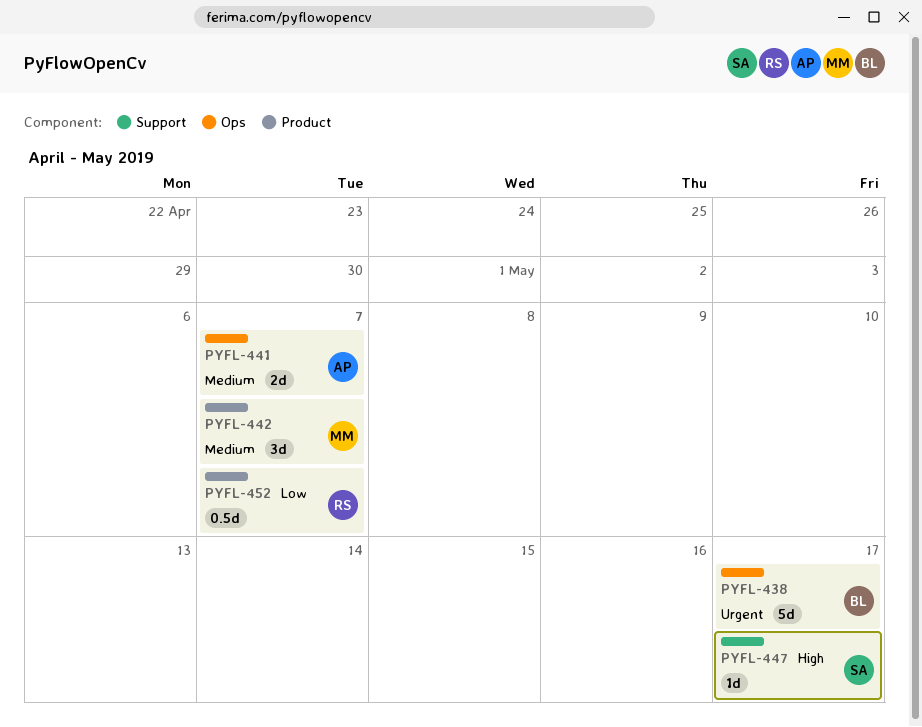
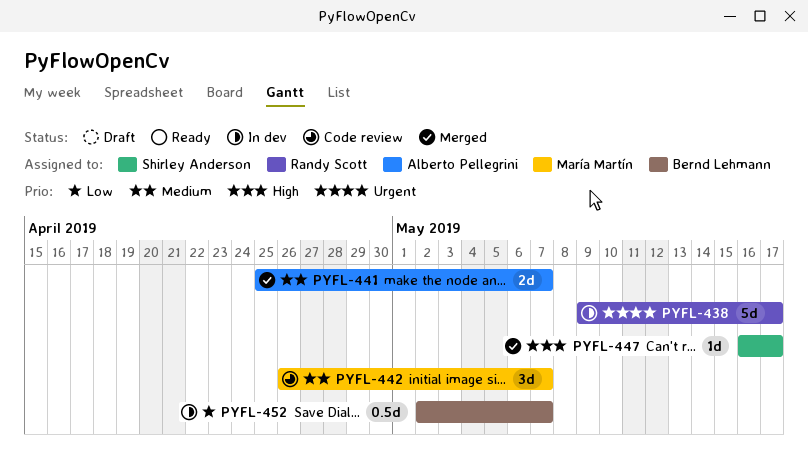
PYFL-438, owner: Bernd Lehmann -> Randy Scott
PYFL-452, owner: Randy Scott -> Bernd Lehmann

